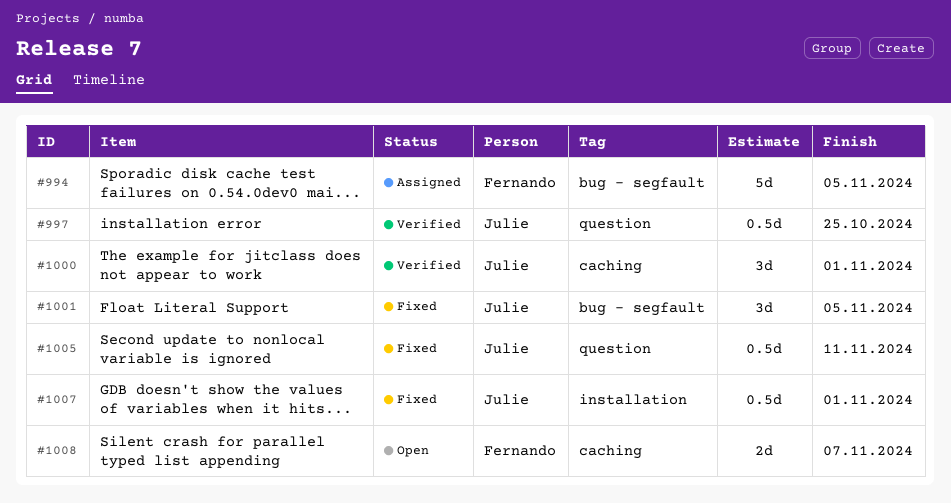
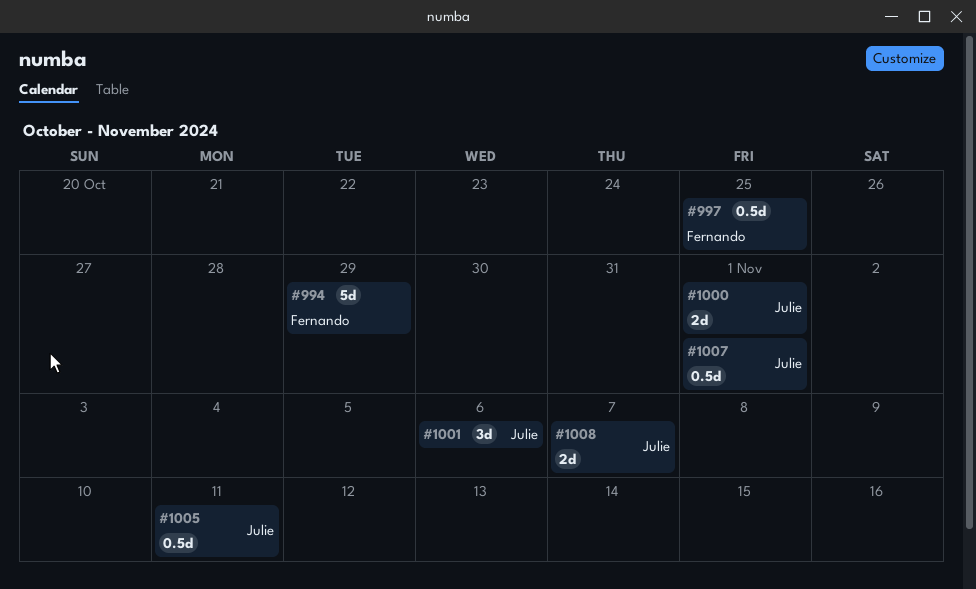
#994, due: Nov 5 -> Oct 29
#997, owner: Julie -> Fernando
#1000, estimate: 3d -> 2d
#1001, due: Nov 5 -> Nov 6
#1008, owner: Fernando -> Julie

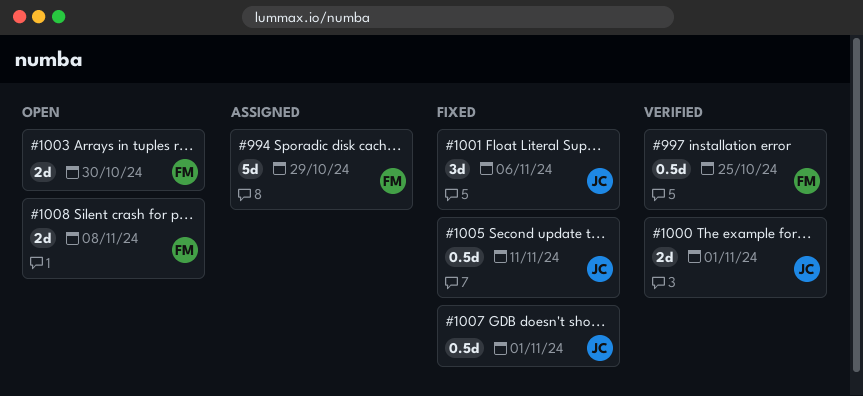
#1003: none -> present
#1008, owner: Julie -> Fernando
#1008, due: Nov 7 -> Nov 8

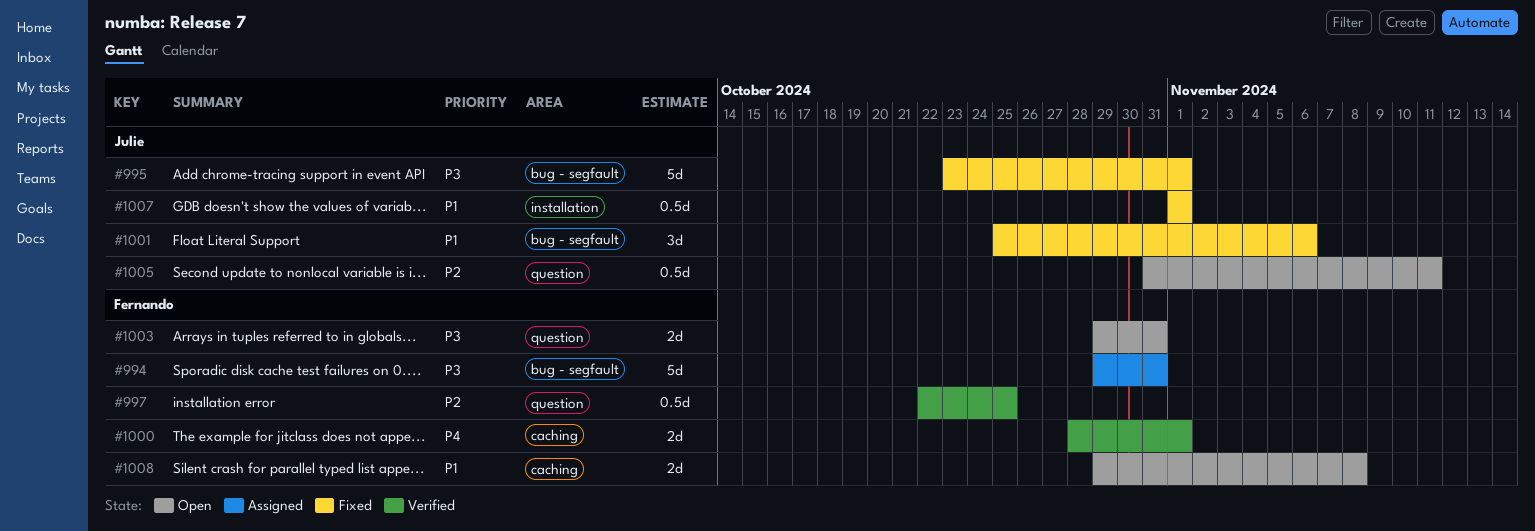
#994, due: Oct 29 -> Oct 31
#995: none -> present
#1000, owner: Julie -> Fernando
#1003, due: Oct 30 -> Oct 31
#1005, status: Fixed -> Open

